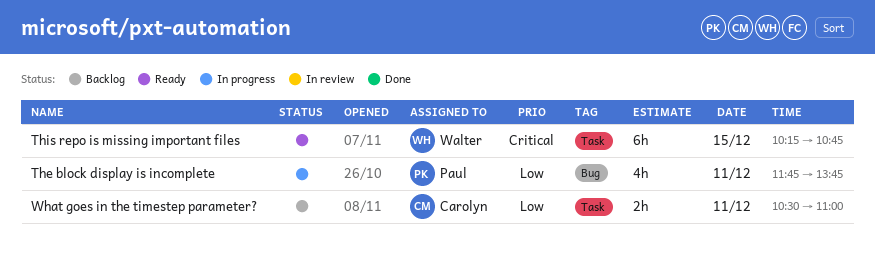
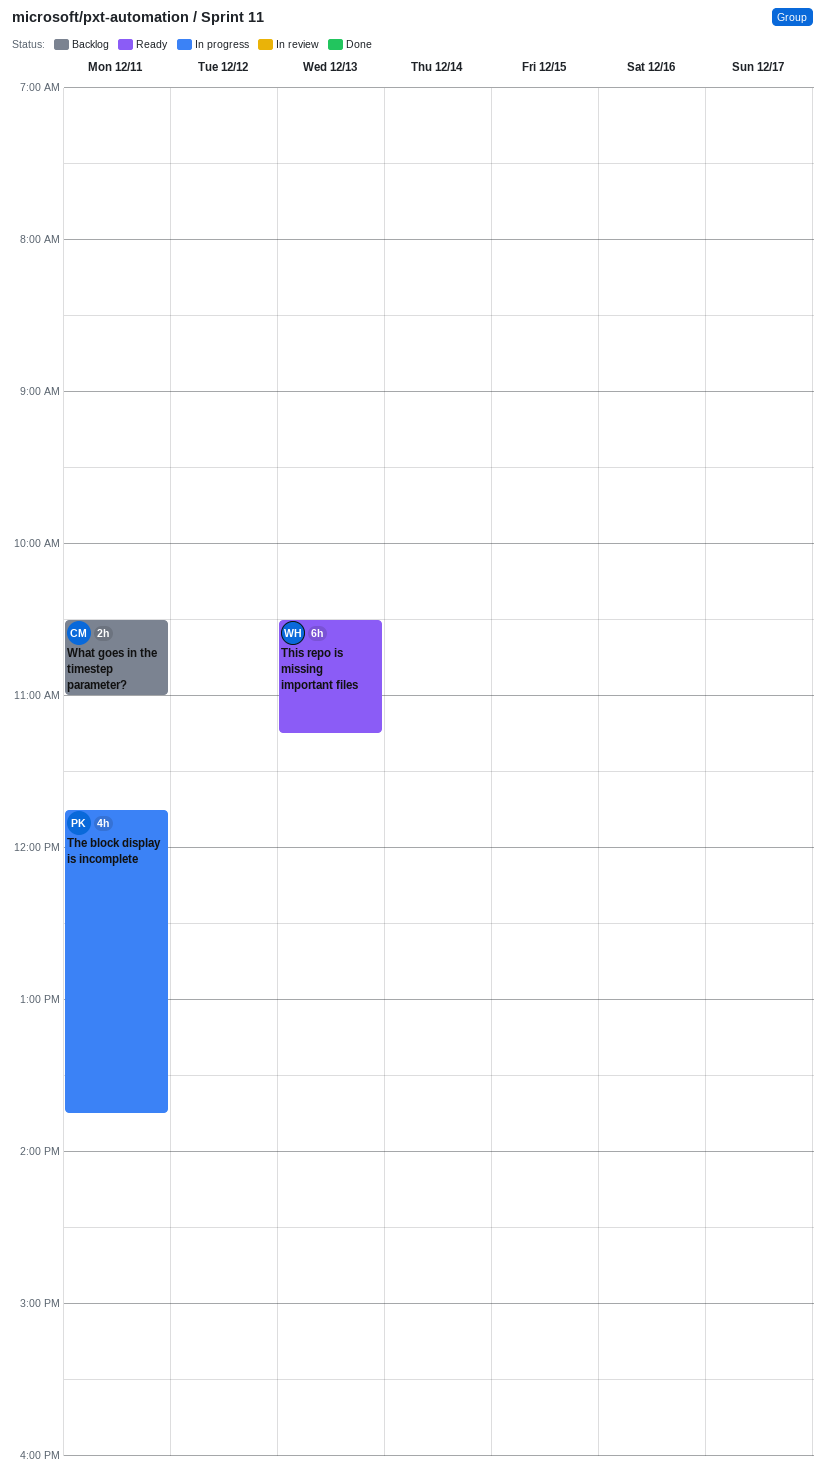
This repo is missing important files, day: Dec 15 -> Dec 13
This repo is missing important files, begins: 10:15 -> 10:30
This repo is missing important files, ends: 10:45 -> 11:15

